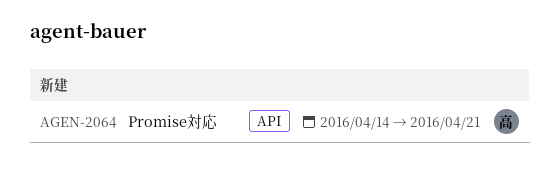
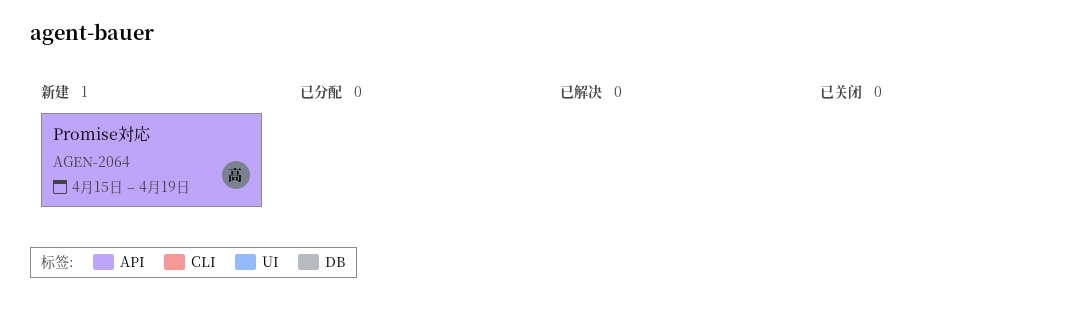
AGEN-2064, start: Apr 14 -> Apr 15
AGEN-2064, due: Apr 21 -> Apr 19

